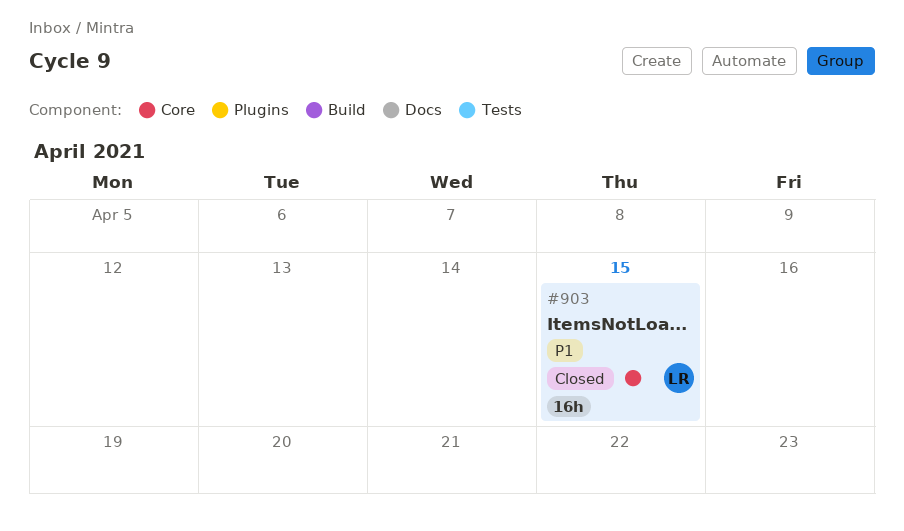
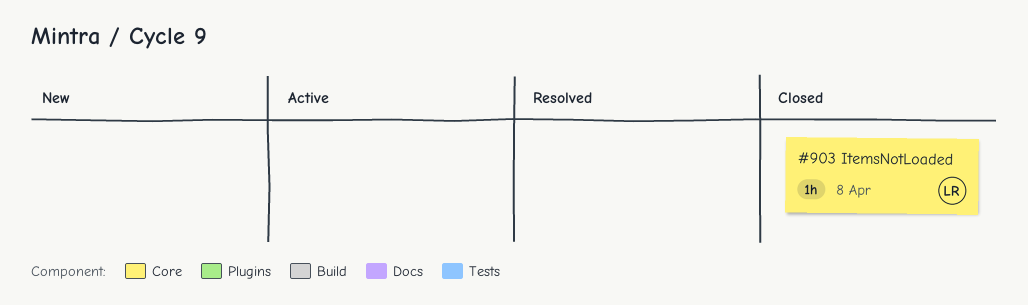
#903, estimate: 16h -> 1h
#903, due: Apr 15 -> Apr 8

